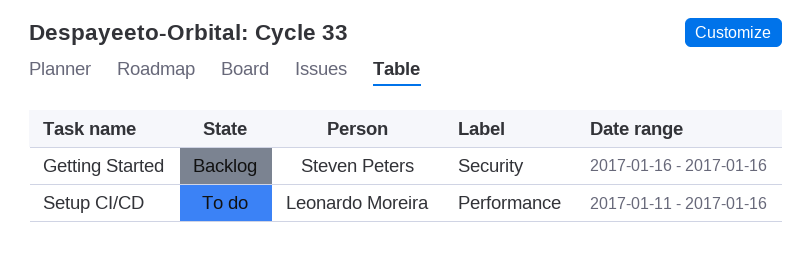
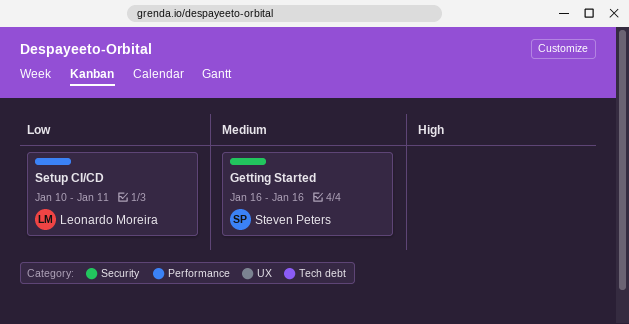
Setup CI/CD, start: Jan 11 -> Jan 10
Setup CI/CD, due: Jan 16 -> Jan 11

